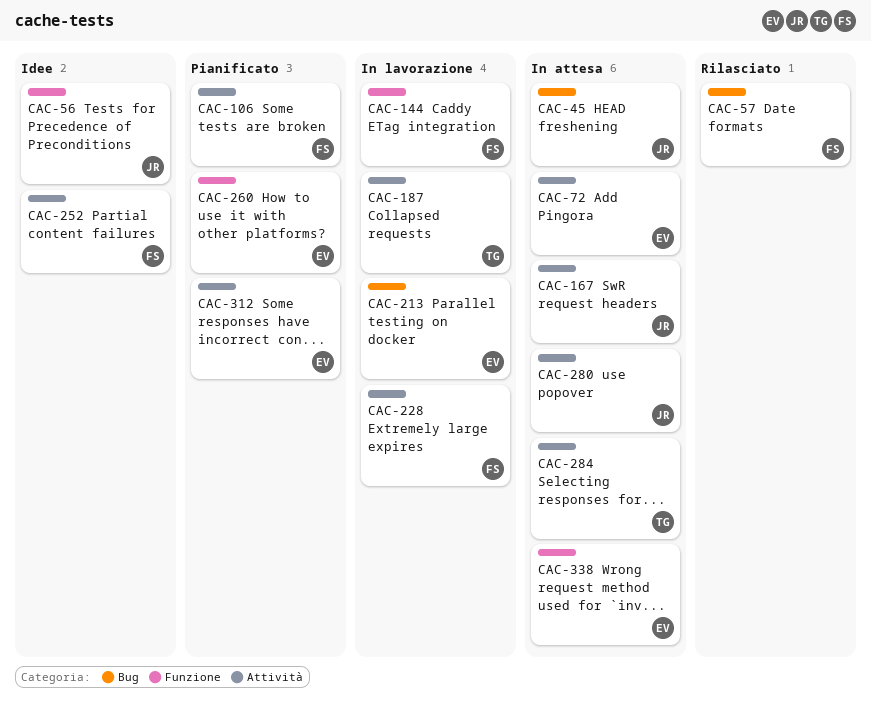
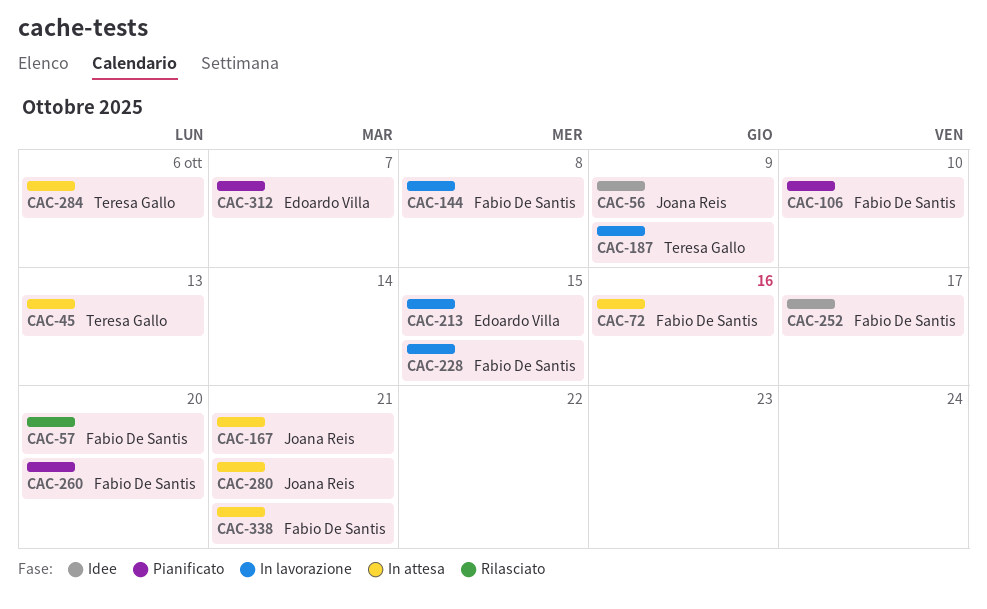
CAC-45, owner: Joana Reis -> Teresa Gallo
CAC-72, owner: Edoardo Villa -> Fabio De Santis
CAC-260, owner: Edoardo Villa -> Fabio De Santis
CAC-338, owner: Edoardo Villa -> Fabio De Santis

